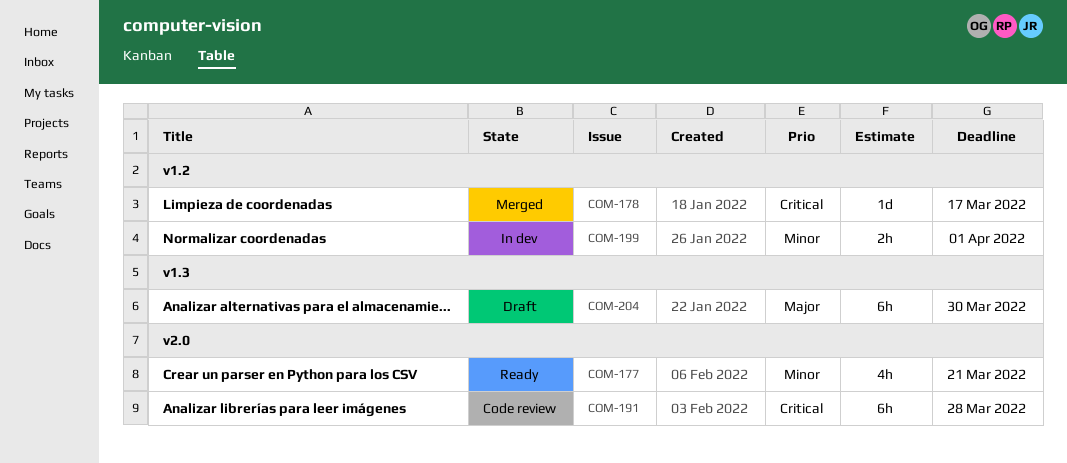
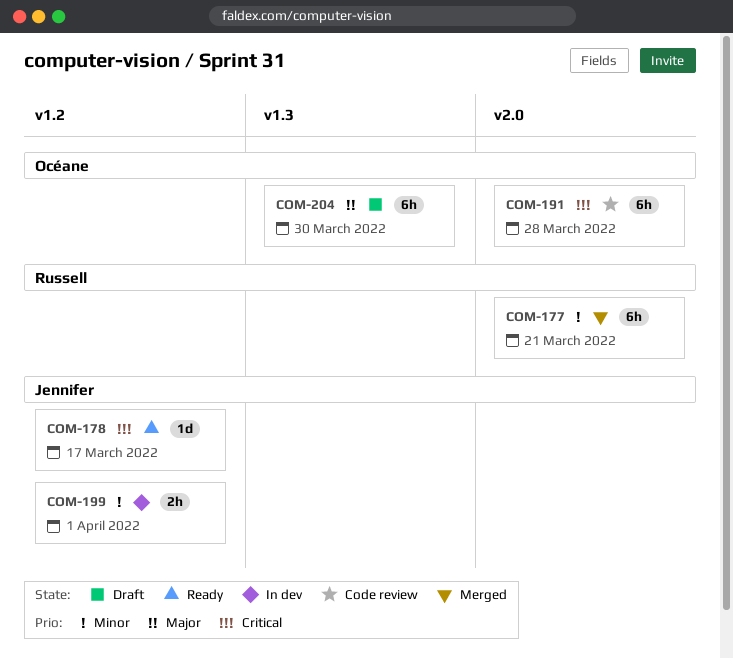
COM-177, status: Ready -> Merged
COM-177, estimate: 4h -> 6h
COM-178, status: Merged -> Ready

